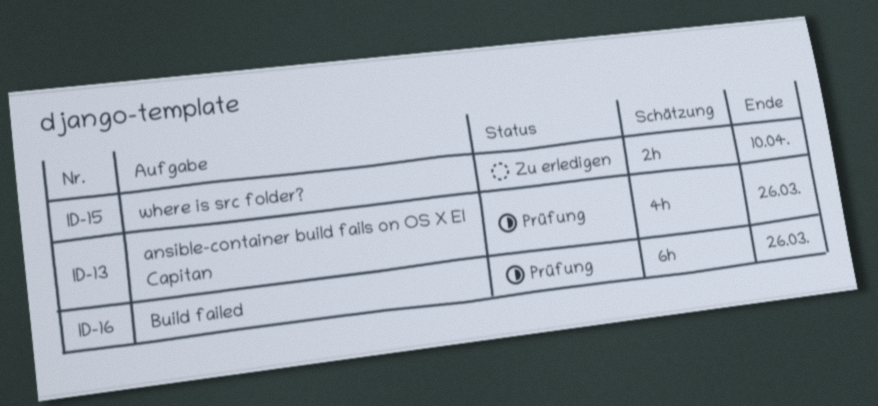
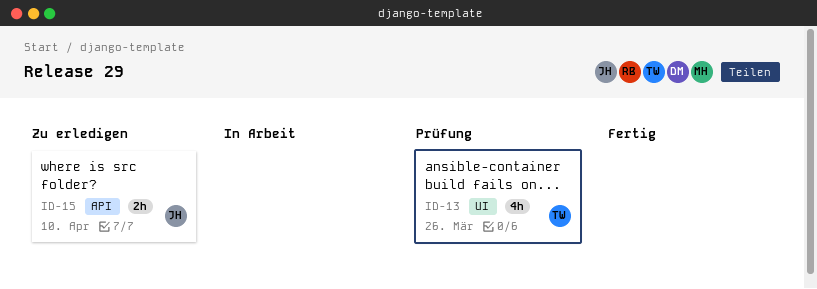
ID-16: present -> none

